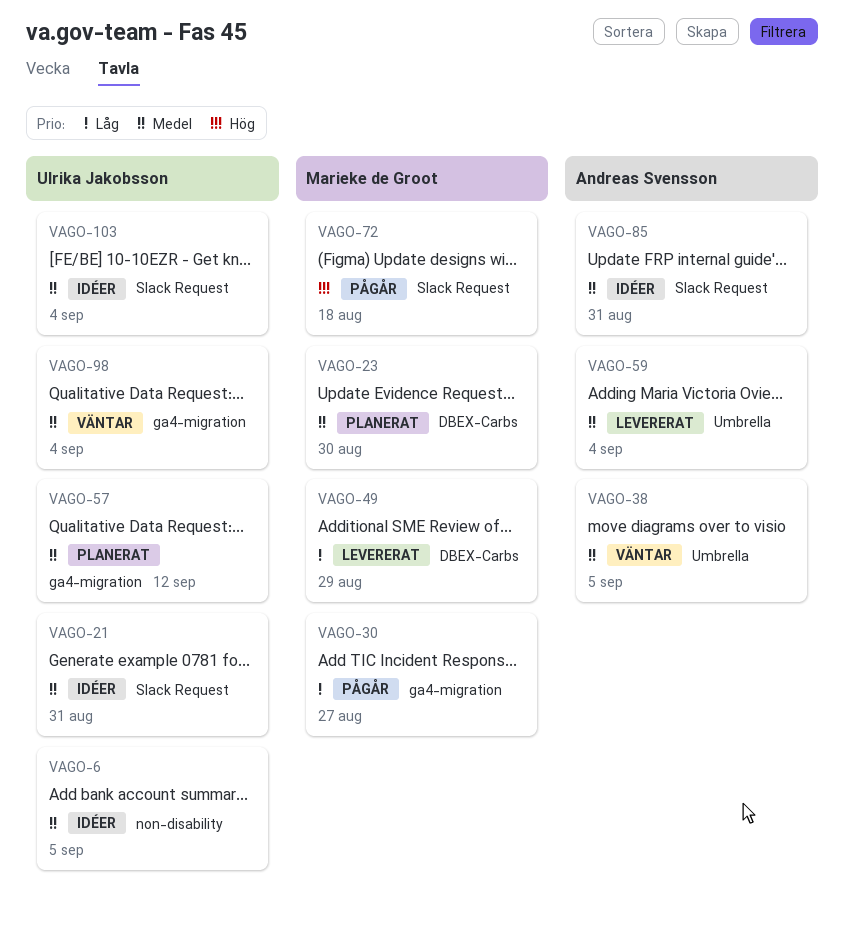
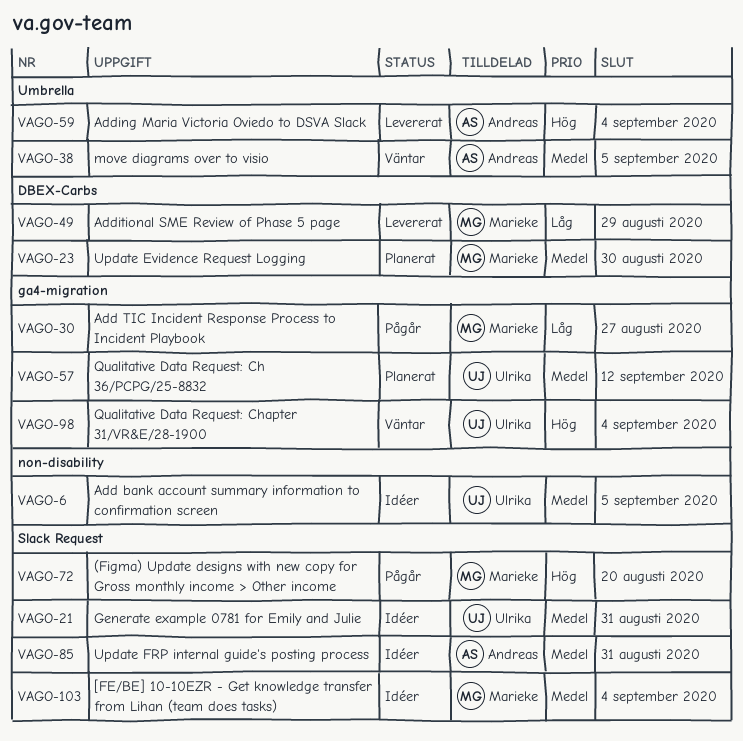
VAGO-59, priority: Medel -> Hög
VAGO-72, due: Aug 18 -> Aug 20
VAGO-98, priority: Medel -> Hög
VAGO-103, owner: Ulrika Jakobsson -> Marieke de Groot

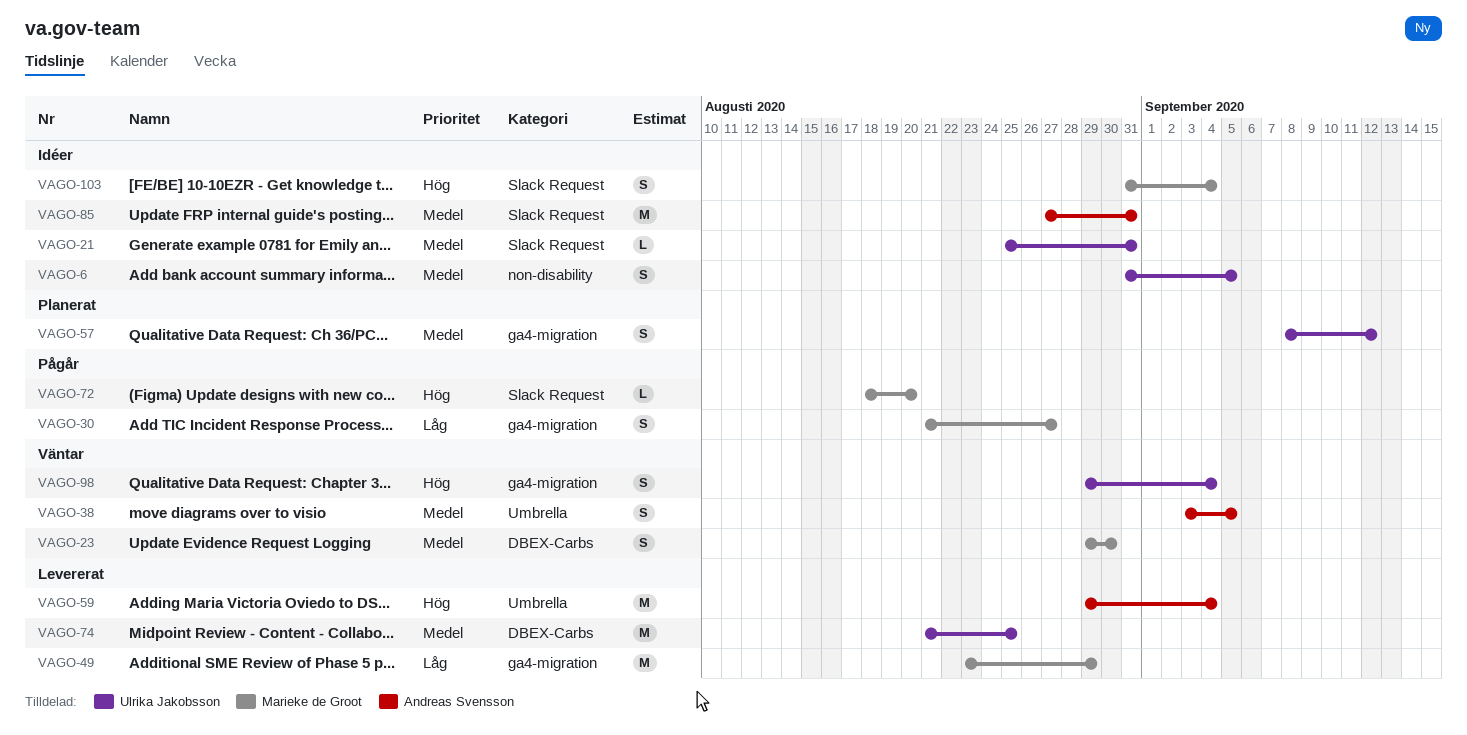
VAGO-23, status: Planerat -> Väntar
VAGO-49, label: DBEX-Carbs -> ga4-migration
VAGO-74: none -> present
VAGO-103, priority: Medel -> Hög

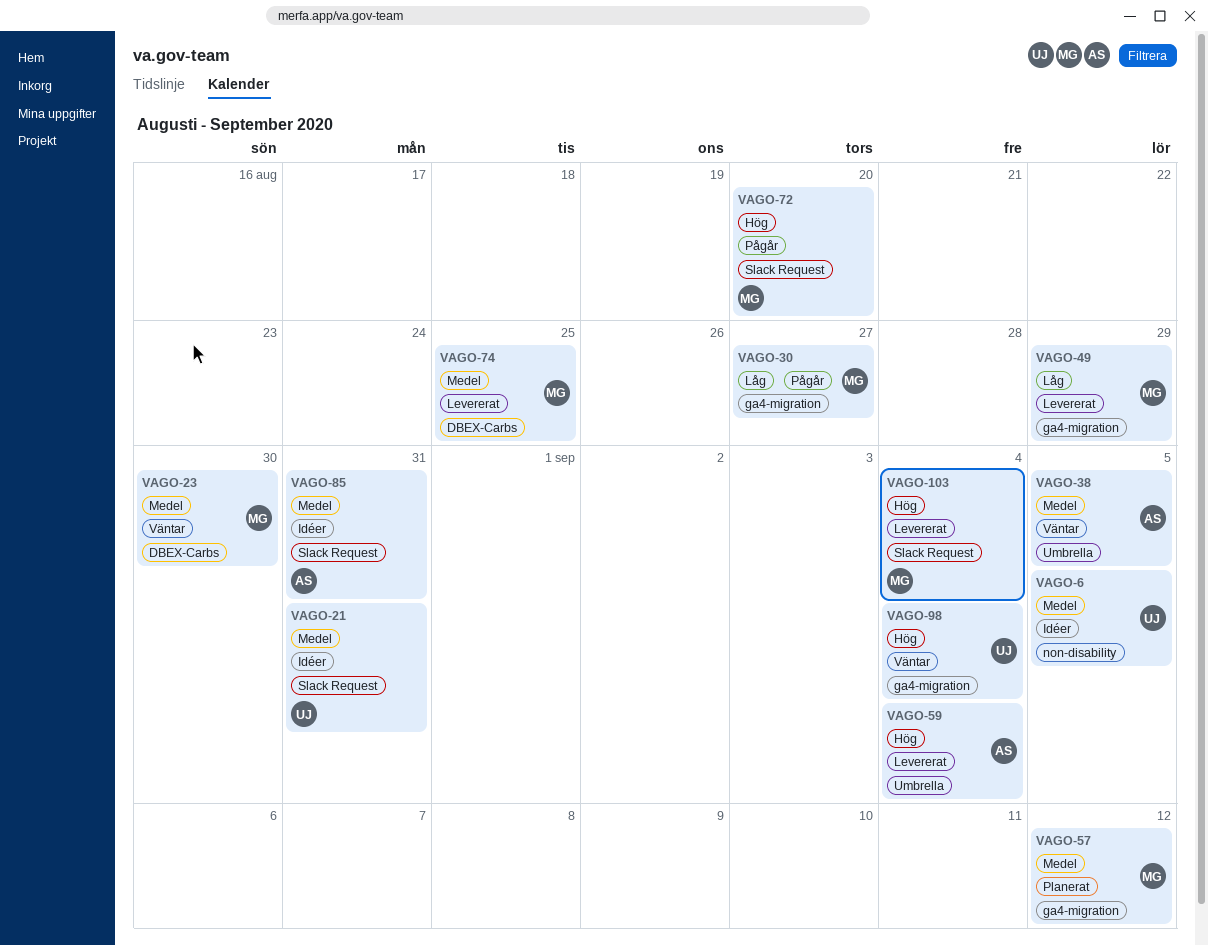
VAGO-57, owner: Ulrika Jakobsson -> Marieke de Groot
VAGO-74, owner: Ulrika Jakobsson -> Marieke de Groot
VAGO-103, status: Idéer -> Levererat

